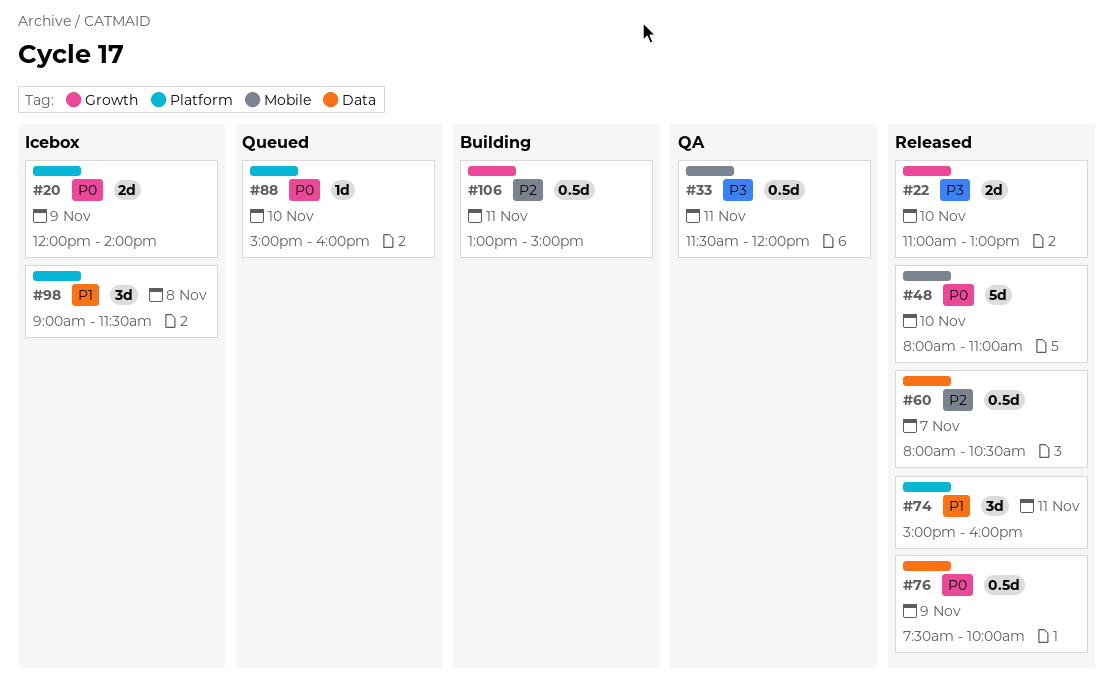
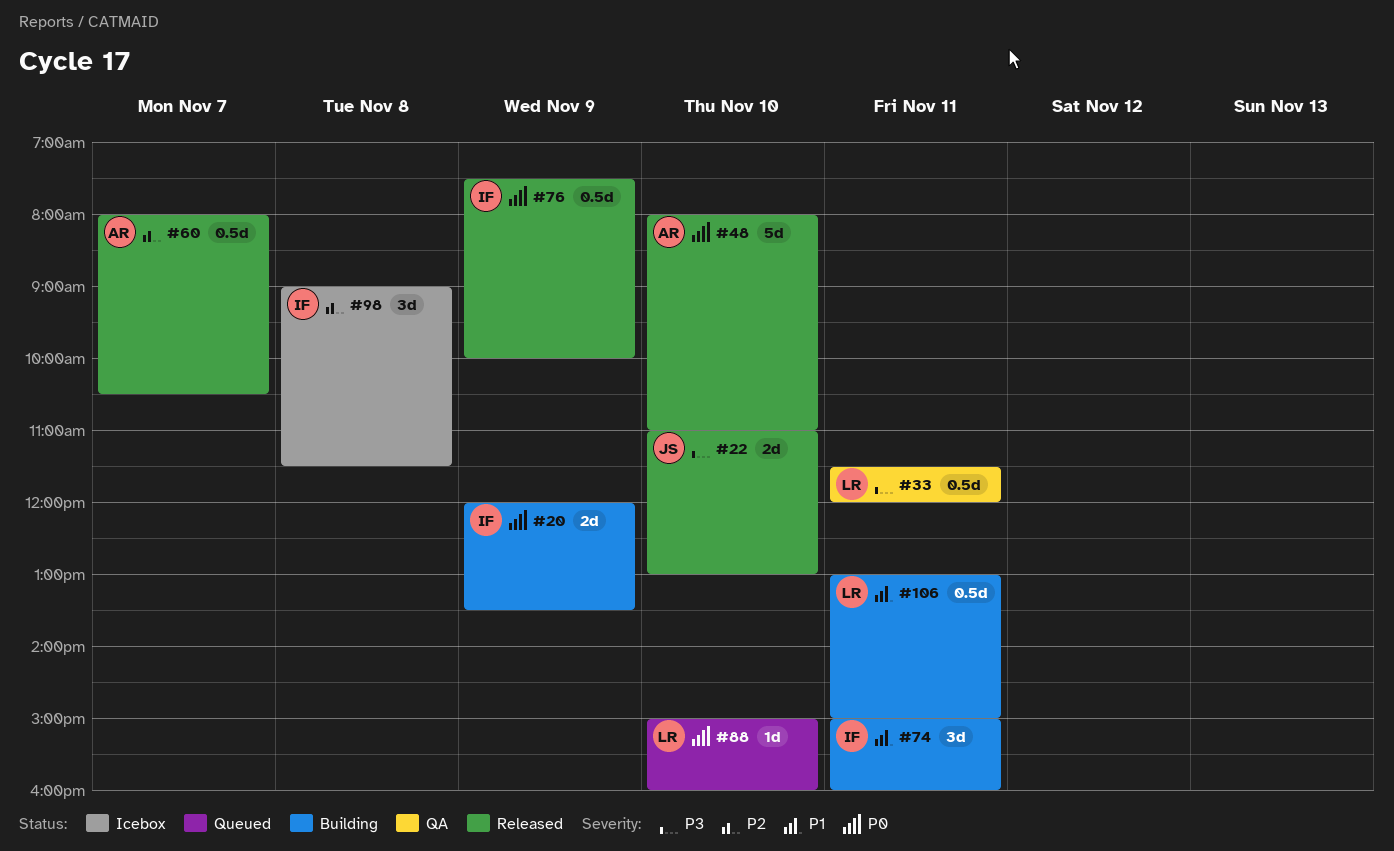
#20, status: Icebox -> Building
#20, ends: 14:00 -> 13:30
#74, status: Released -> Building
#98, priority: P1 -> P2
#106, priority: P2 -> P1

